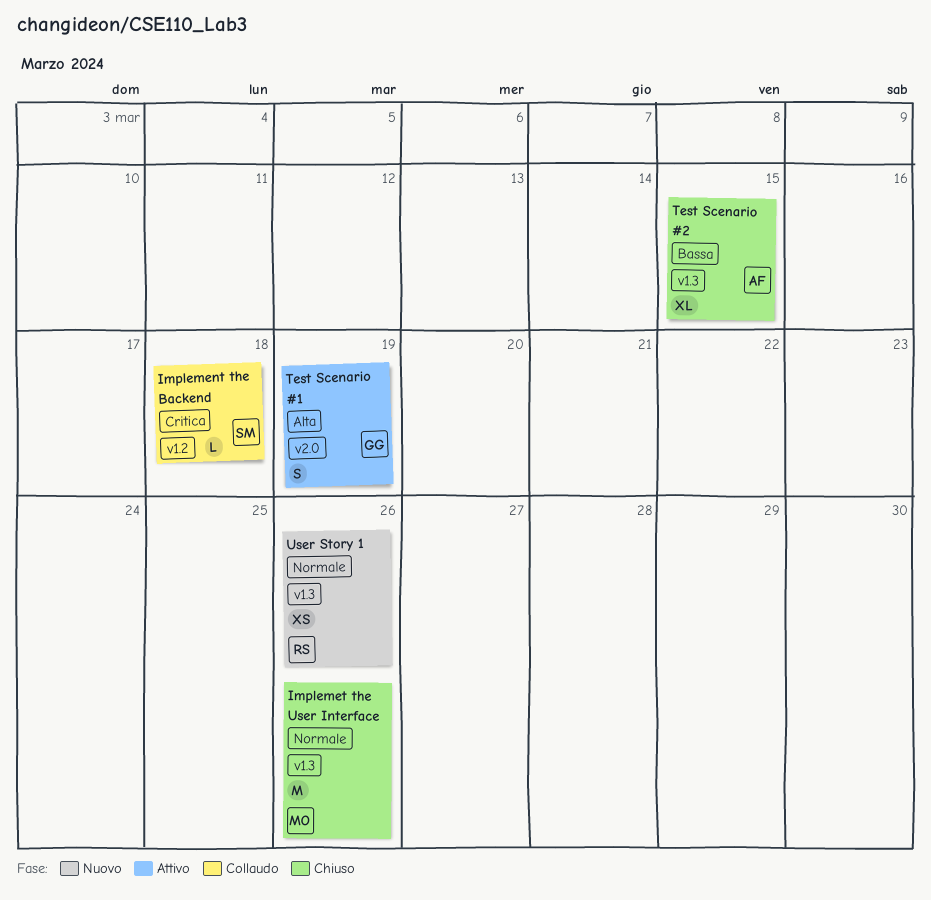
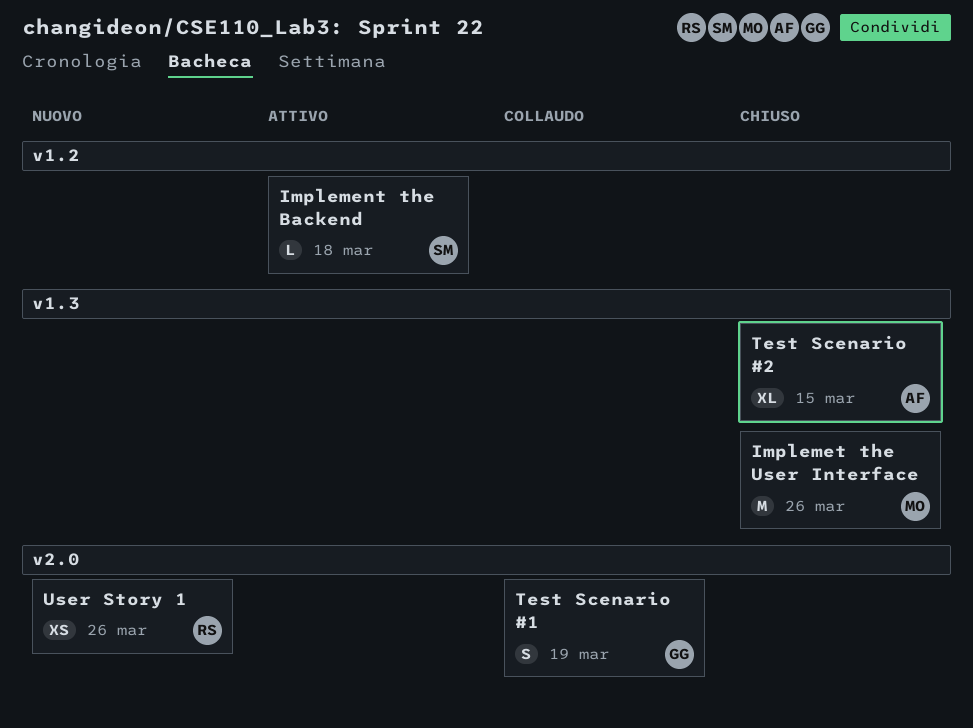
Implement the Backend, status: Collaudo -> Attivo
Test Scenario #1, status: Attivo -> Collaudo
User Story 1, label: v1.3 -> v2.0

